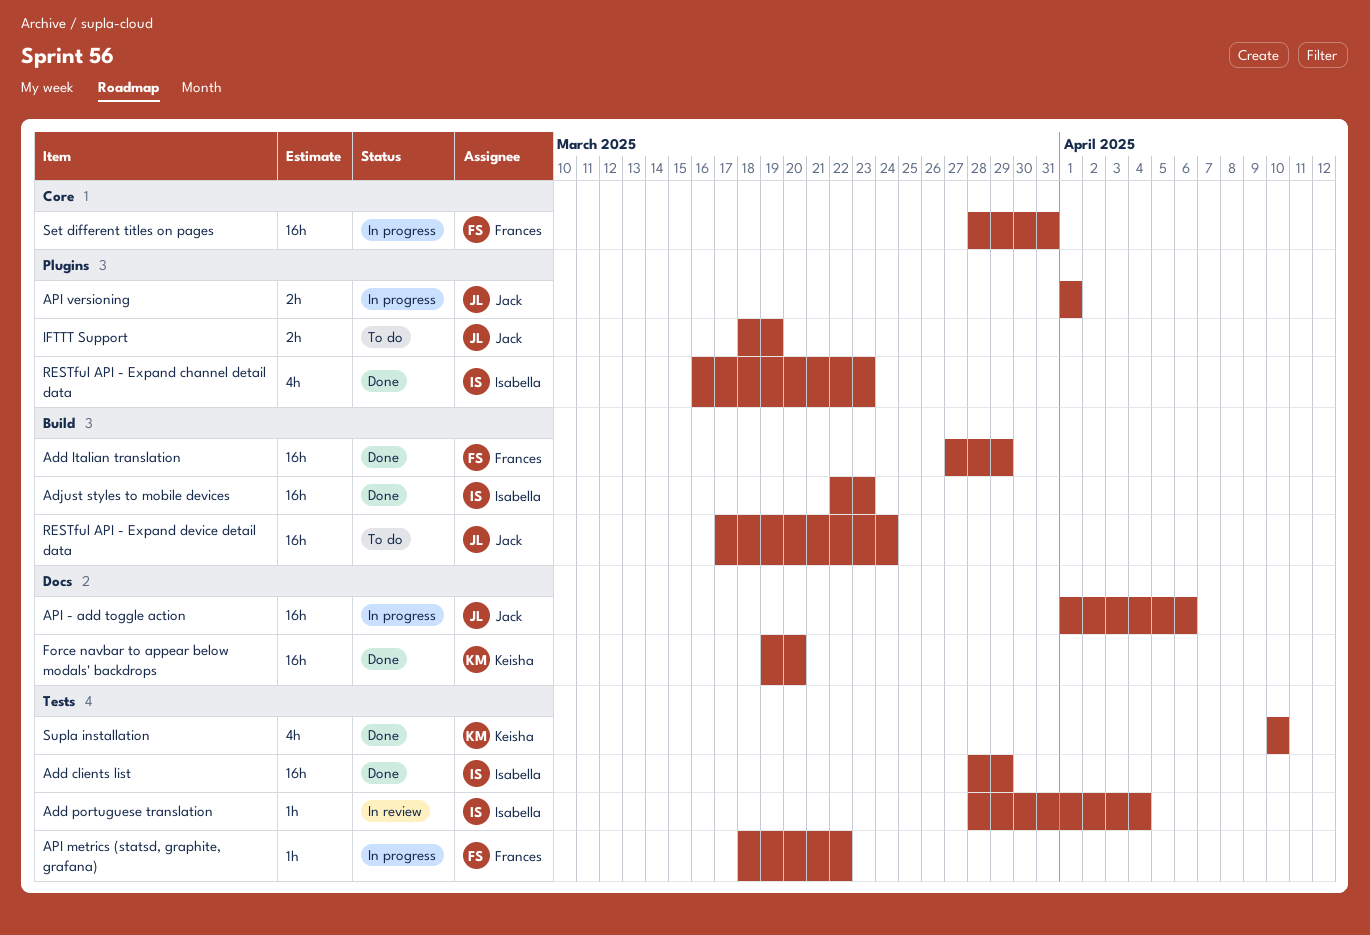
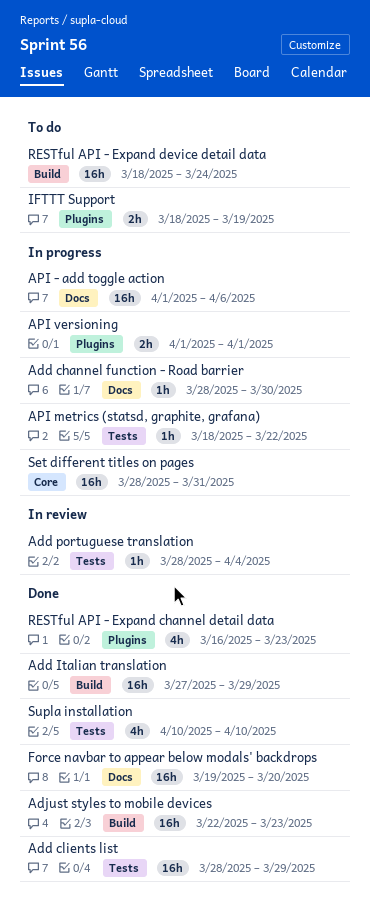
Add channel function - Road barrier: none -> present
RESTful API - Expand device detail data, start: Mar 17 -> Mar 18

